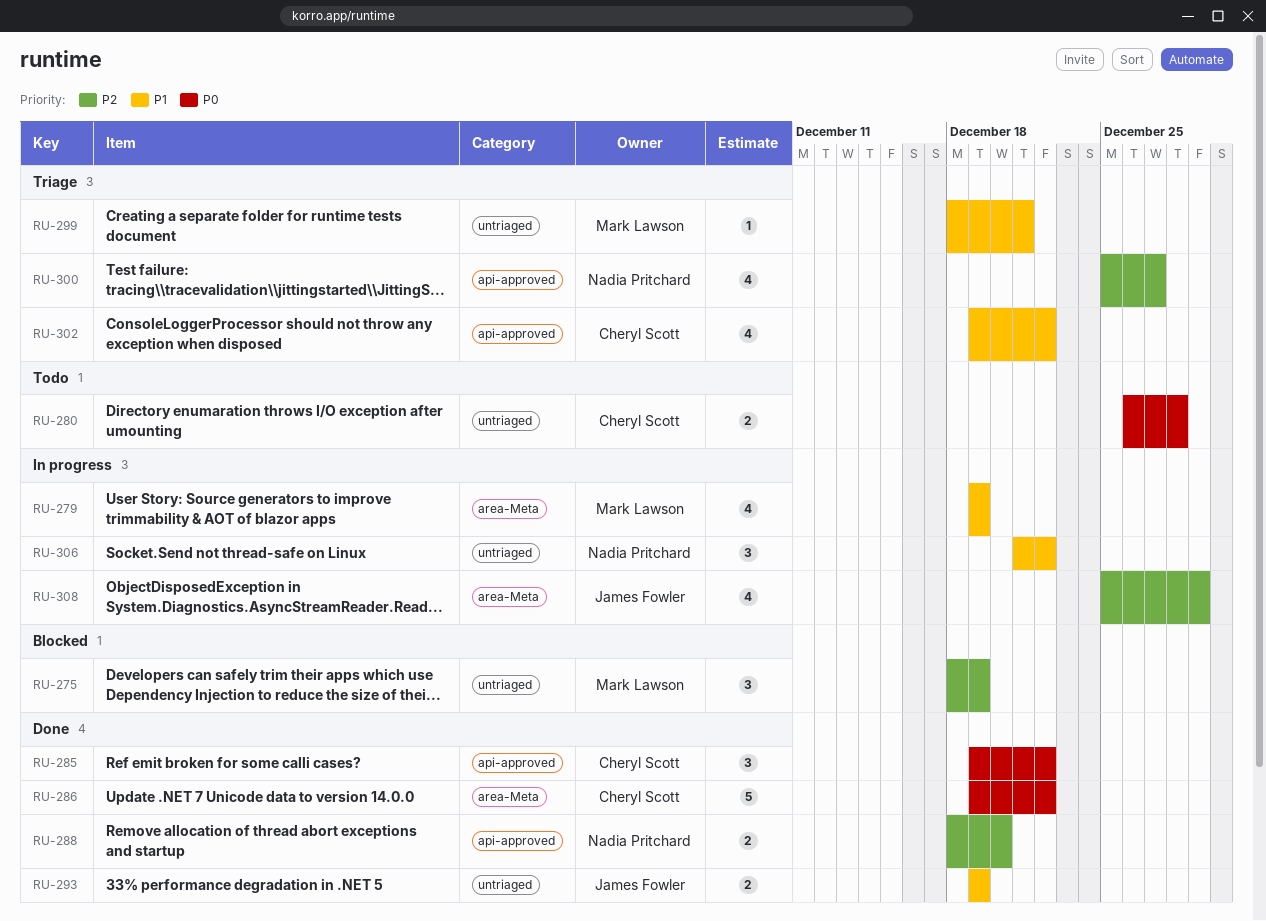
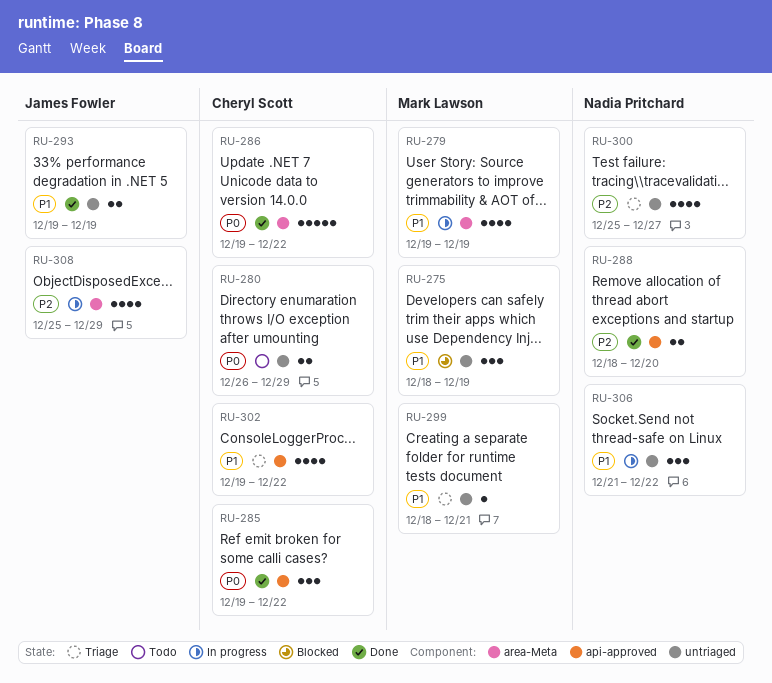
RU-275, priority: P2 -> P1
RU-280, due: Dec 28 -> Dec 29
RU-300, label: api-approved -> untriaged

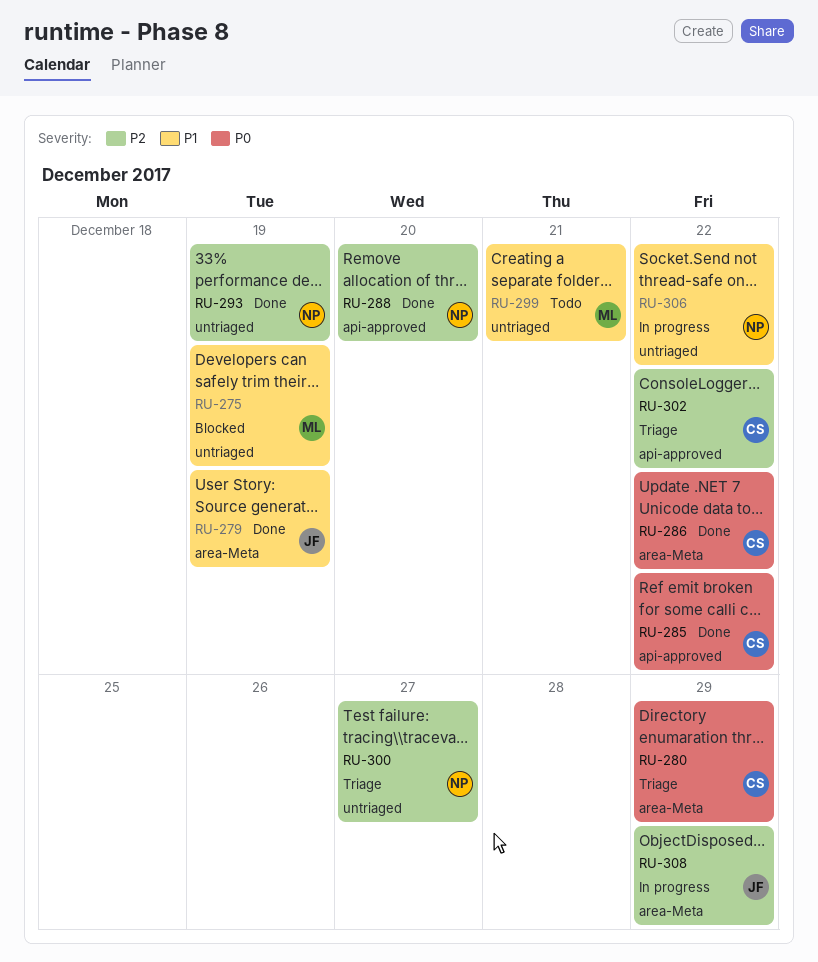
RU-279, status: In progress -> Done
RU-279, owner: Mark Lawson -> James Fowler
RU-280, status: Todo -> Triage
RU-280, label: untriaged -> area-Meta
RU-293, owner: James Fowler -> Nadia Pritchard
RU-293, priority: P1 -> P2
RU-299, status: Triage -> Todo
RU-302, priority: P1 -> P2

